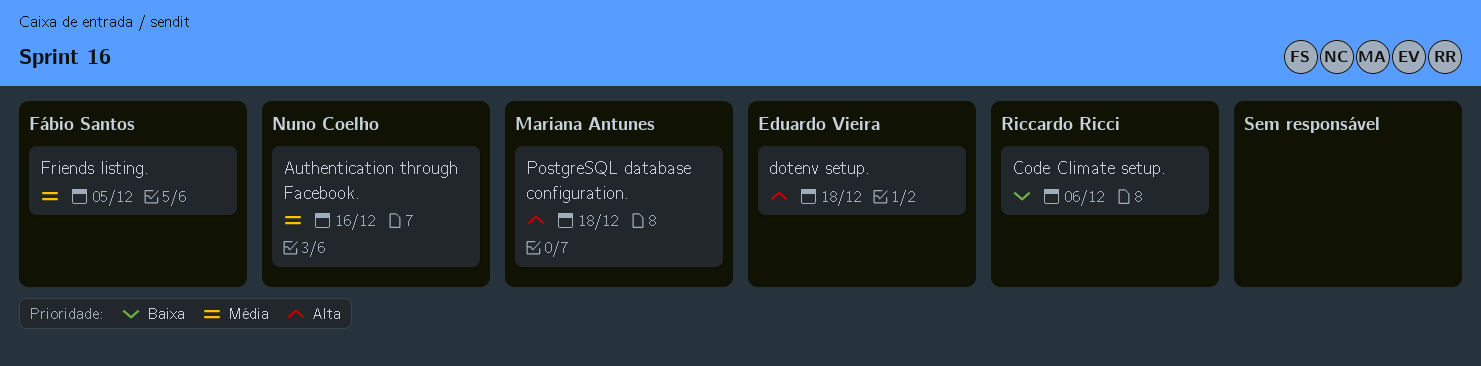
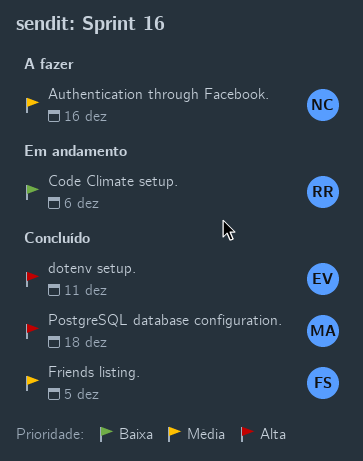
dotenv setup., due: Dec 18 -> Dec 11

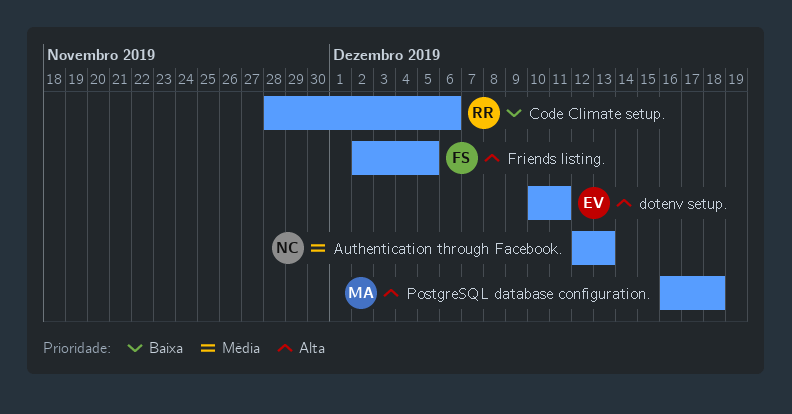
Authentication through Facebook., due: Dec 16 -> Dec 13
Friends listing., priority: Média -> Alta

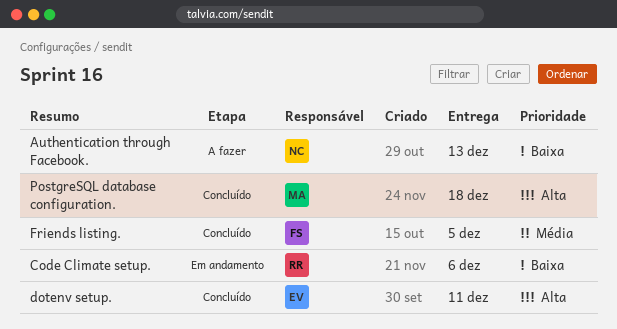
Authentication through Facebook., priority: Média -> Baixa
Friends listing., priority: Alta -> Média

